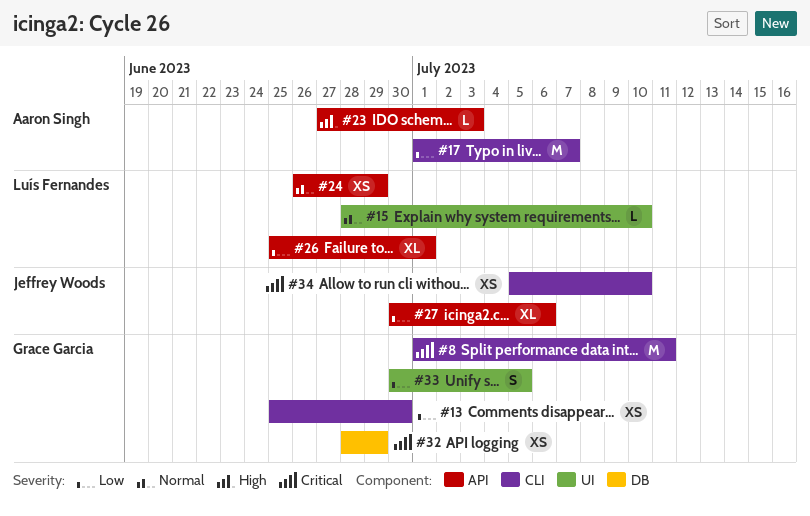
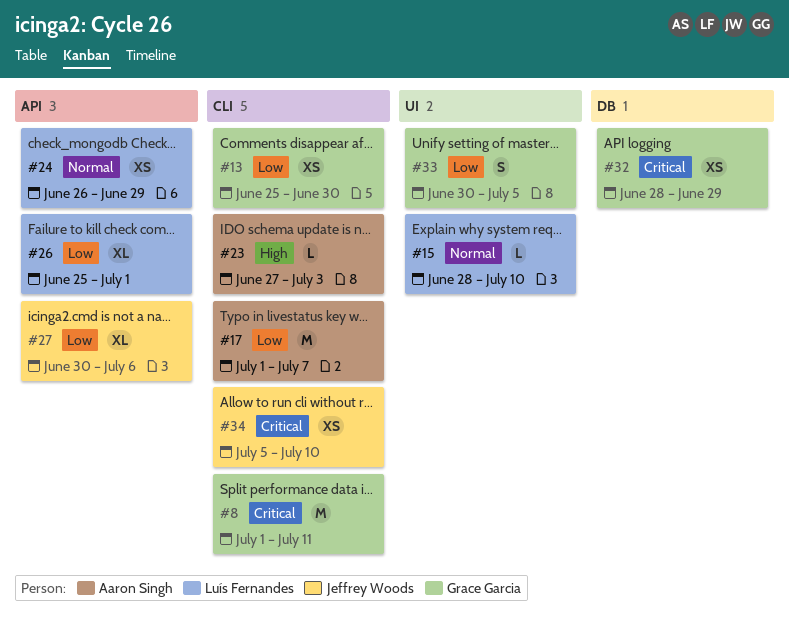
#23, label: API -> CLI

